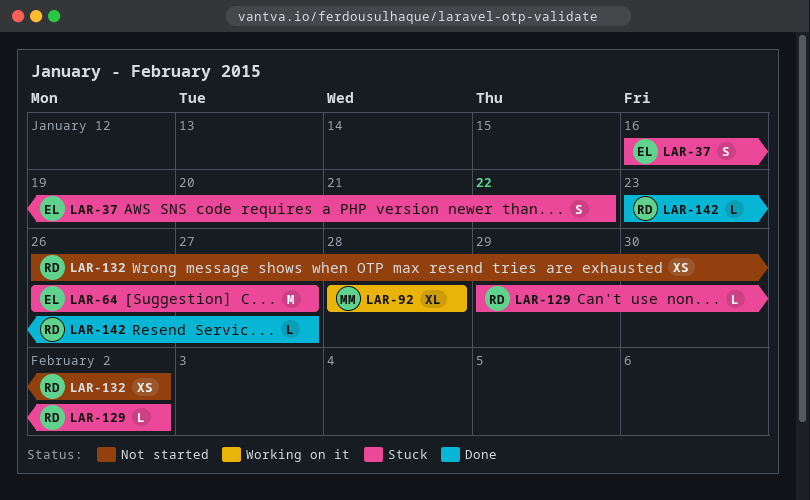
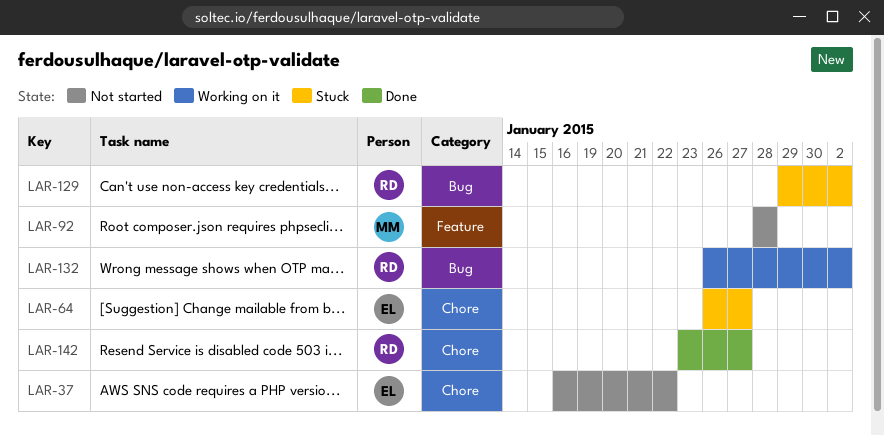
LAR-37, status: Stuck -> Not started
LAR-92, status: Working on it -> Not started
LAR-132, status: Not started -> Working on it

